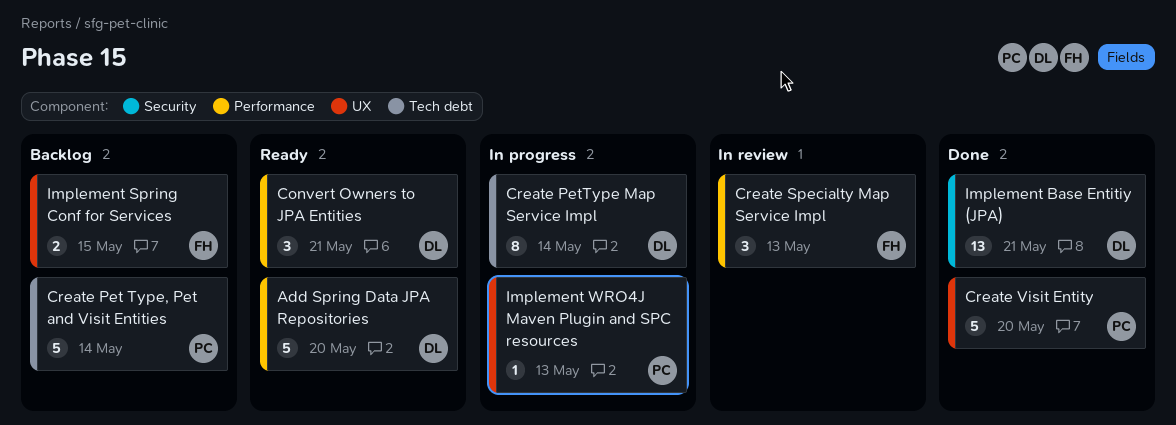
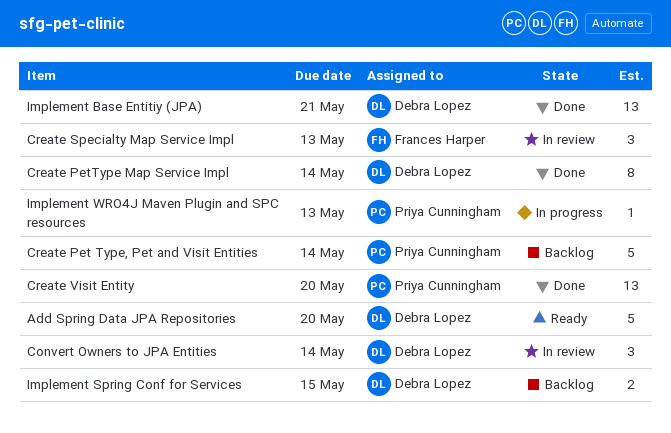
Convert Owners to JPA Entities, status: Ready -> In review
Convert Owners to JPA Entities, due: May 21 -> May 14
Create PetType Map Service Impl, status: In progress -> Done
Create Visit Entity, estimate: 5 -> 13
Implement Spring Conf for Services, owner: Frances Harper -> Debra Lopez

